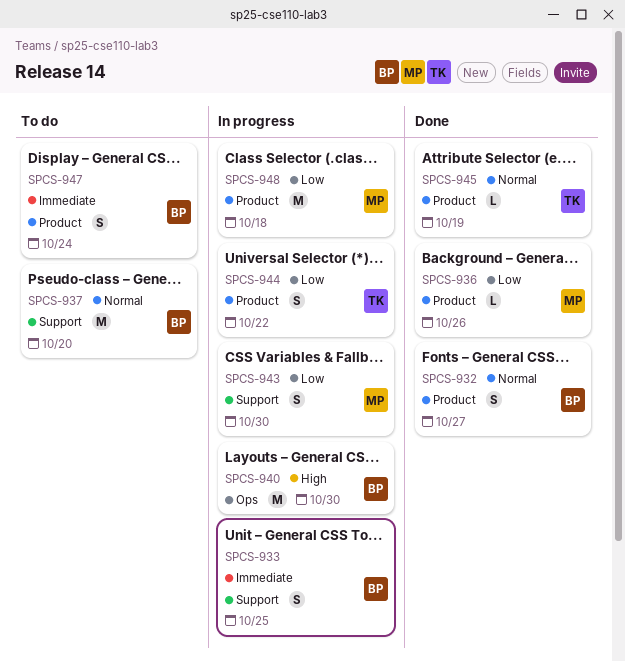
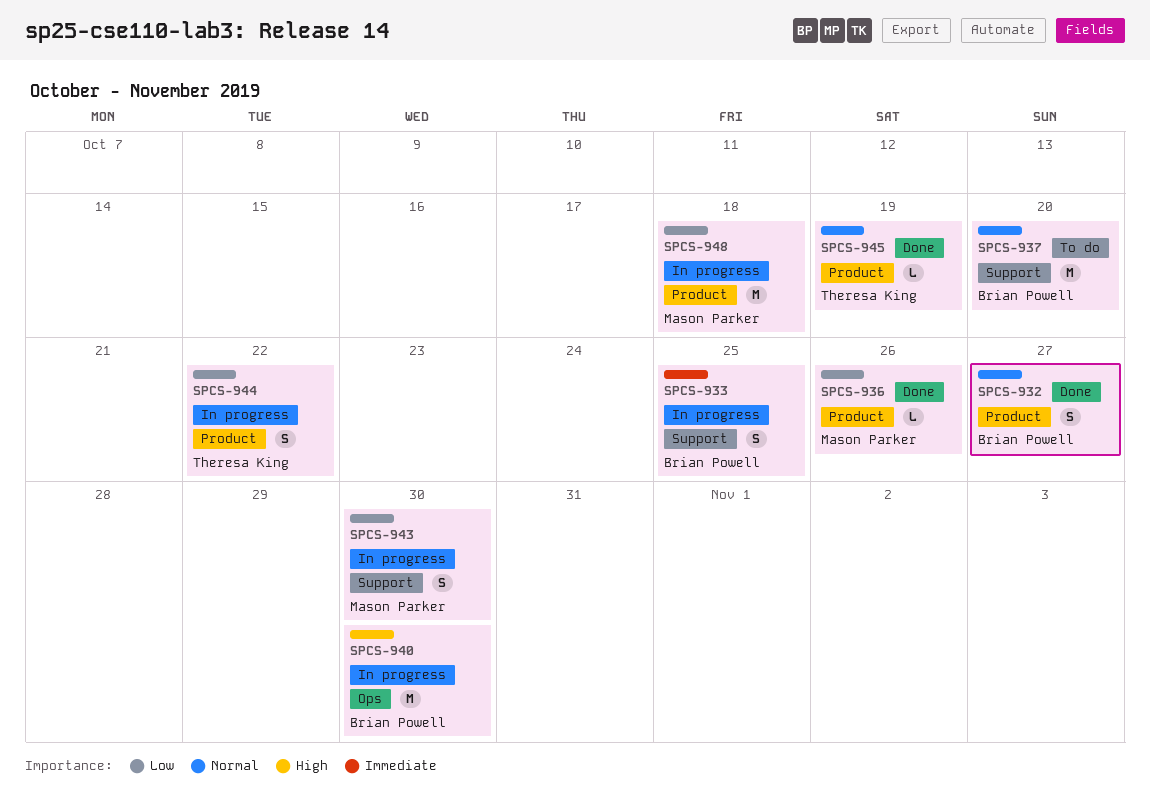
SPCS-947: present -> none

